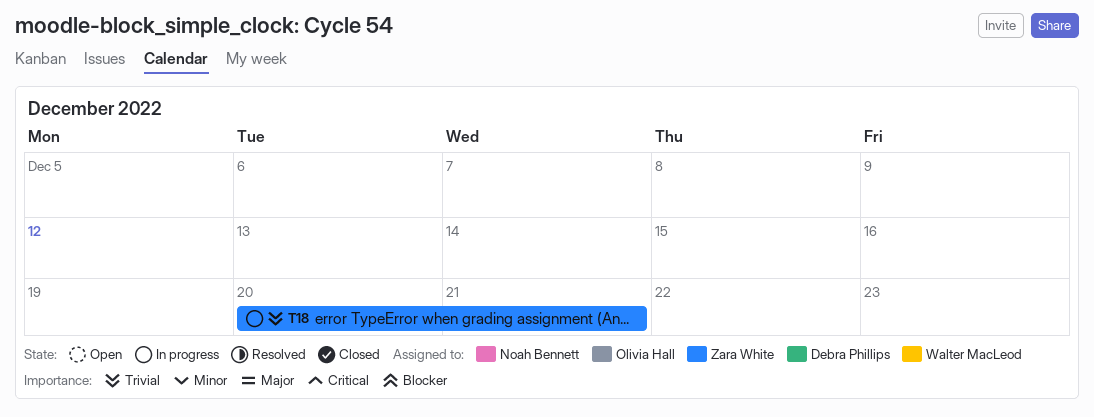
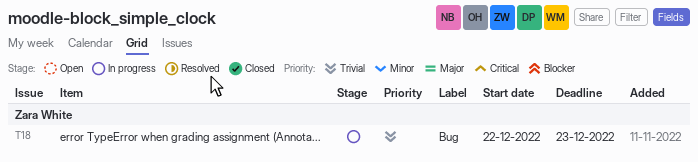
T18, start: Dec 20 -> Dec 22
T18, due: Dec 21 -> Dec 23

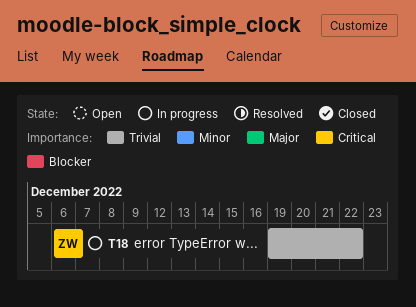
T18, start: Dec 22 -> Dec 19
T18, due: Dec 23 -> Dec 22

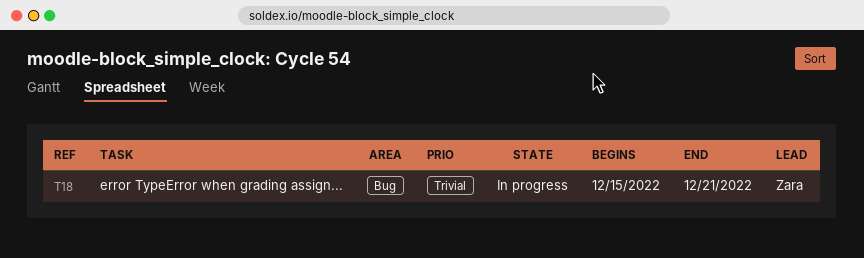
T18, start: Dec 19 -> Dec 15
T18, due: Dec 22 -> Dec 21

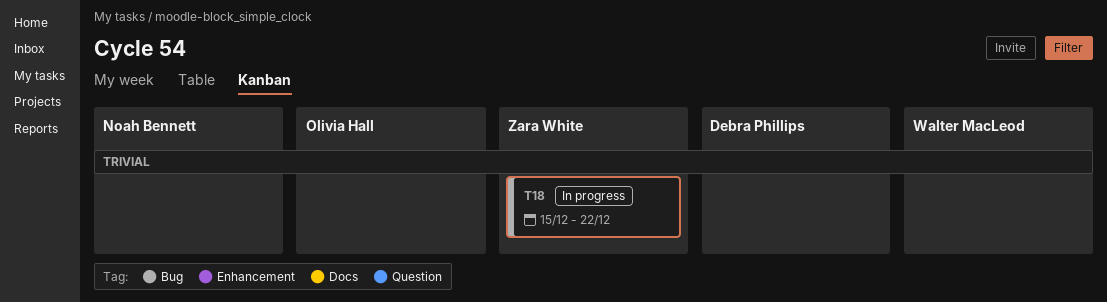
T18, due: Dec 21 -> Dec 22

